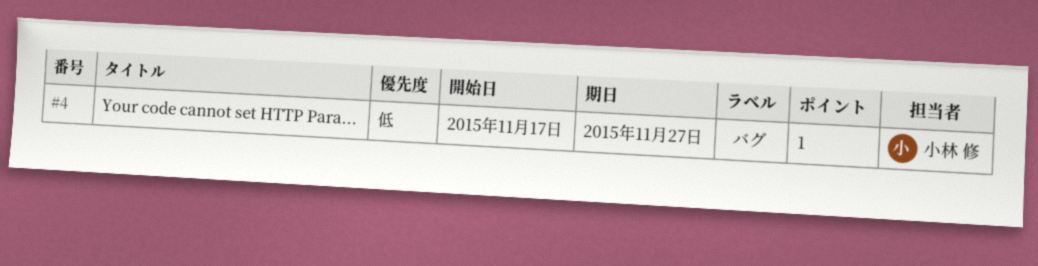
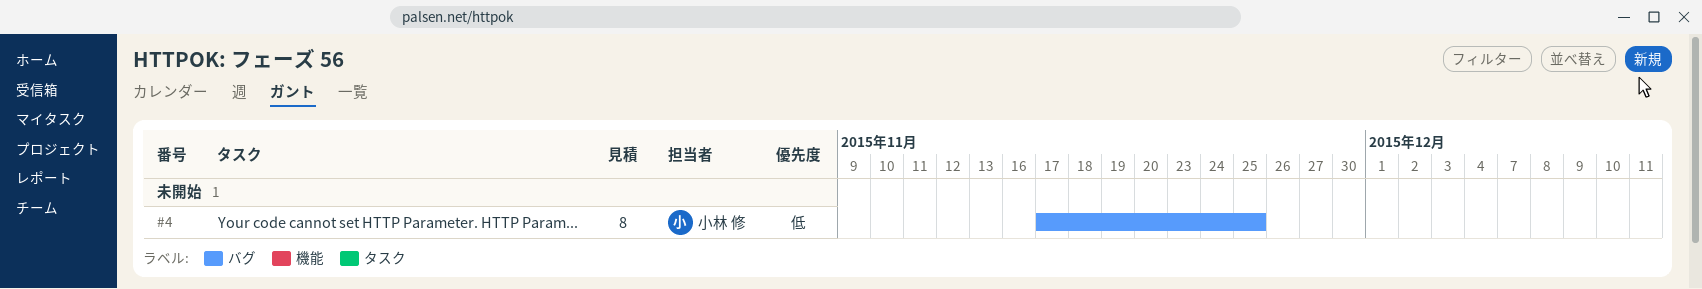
#4, estimate: 1 -> 8
#4, due: Nov 27 -> Nov 25

